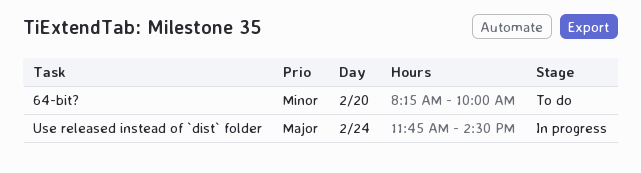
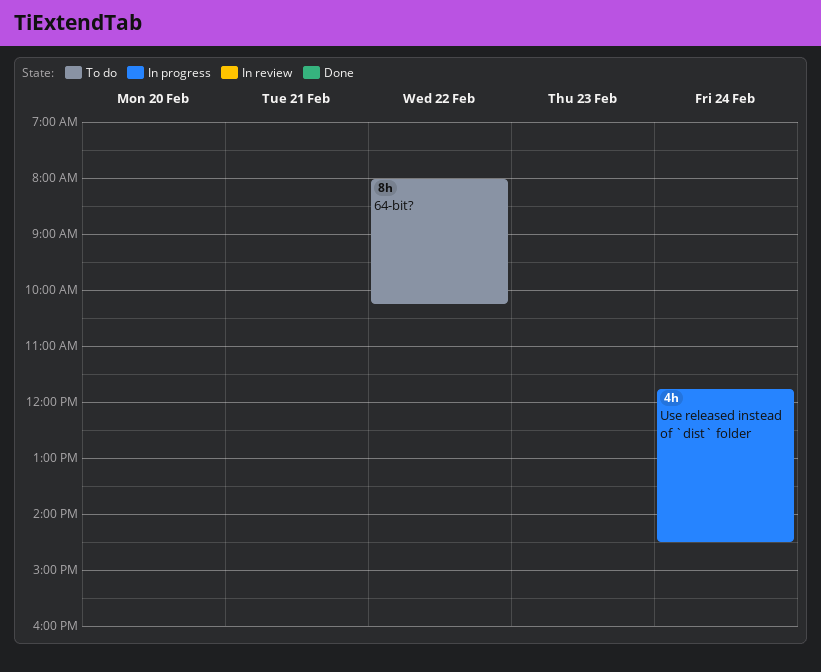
64-bit?, day: Feb 20 -> Feb 22
64-bit?, begins: 08:15 -> 08:00
64-bit?, ends: 10:00 -> 10:15

